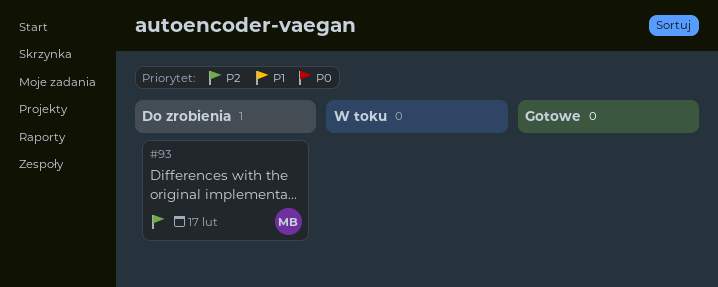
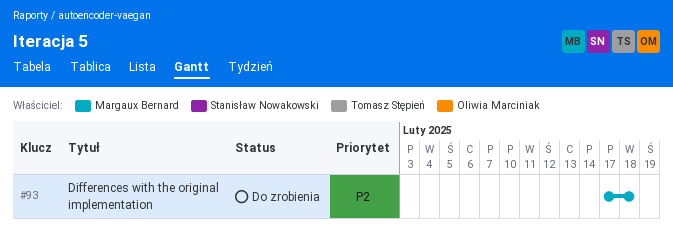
#93, due: Feb 17 -> Feb 18

